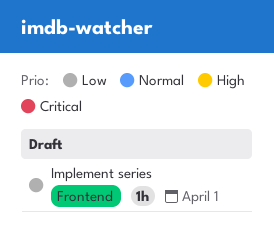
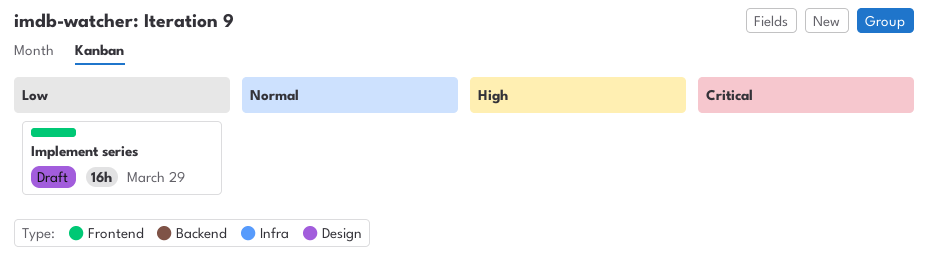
Implement series, estimate: 1h -> 16h
Implement series, due: Apr 1 -> Mar 29

